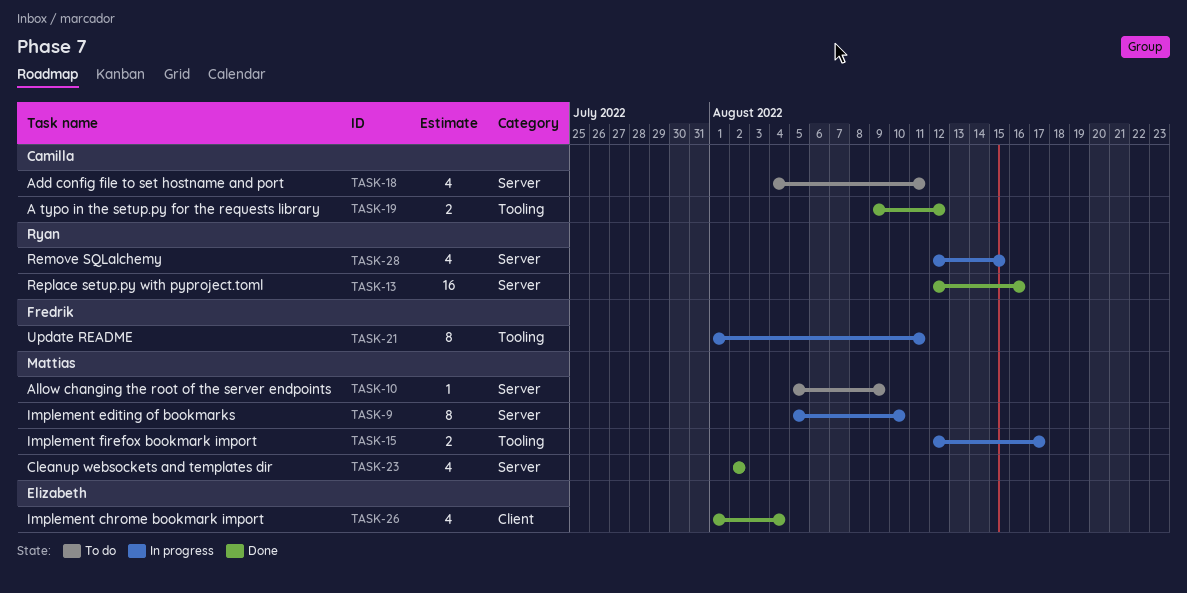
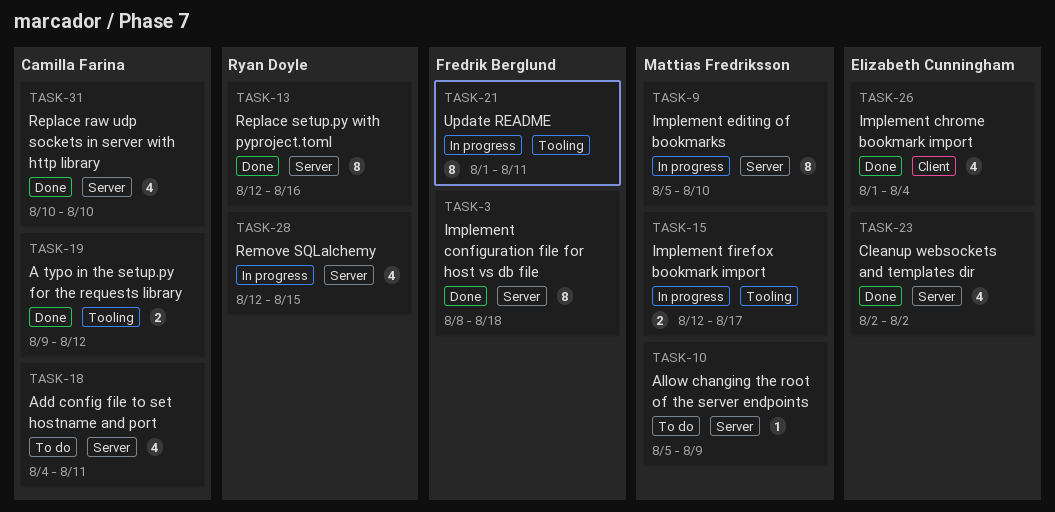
TASK-3: none -> present
TASK-13, estimate: 16 -> 8
TASK-23, owner: Mattias Fredriksson -> Elizabeth Cunningham
TASK-31: none -> present

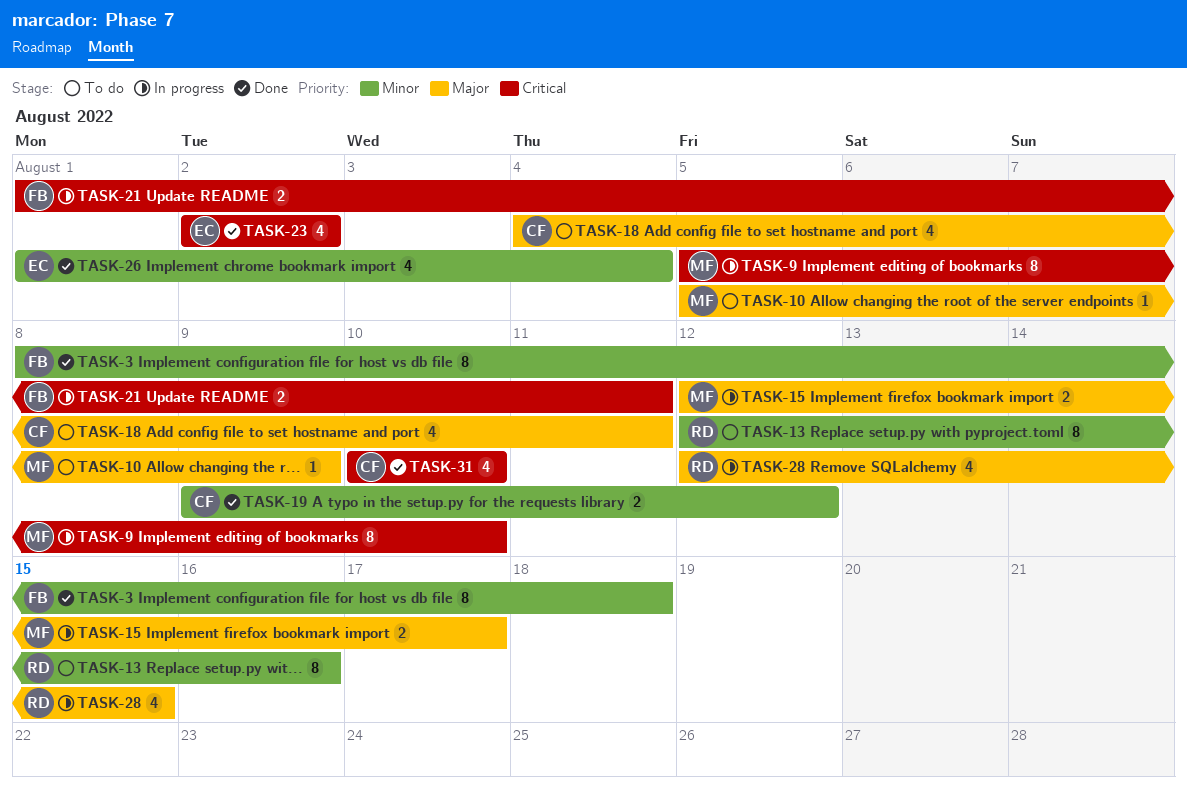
TASK-13, status: Done -> To do
TASK-21, estimate: 8 -> 2

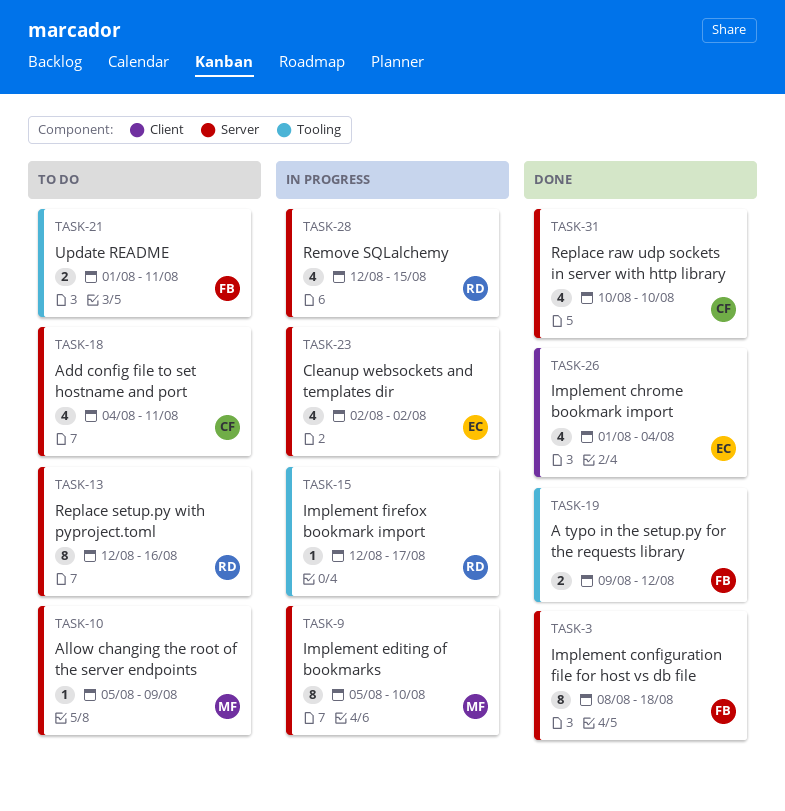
TASK-15, owner: MF -> RD
TASK-15, estimate: 2 -> 1
TASK-19, owner: CF -> FB
TASK-21, status: In progress -> To do
TASK-23, status: Done -> In progress

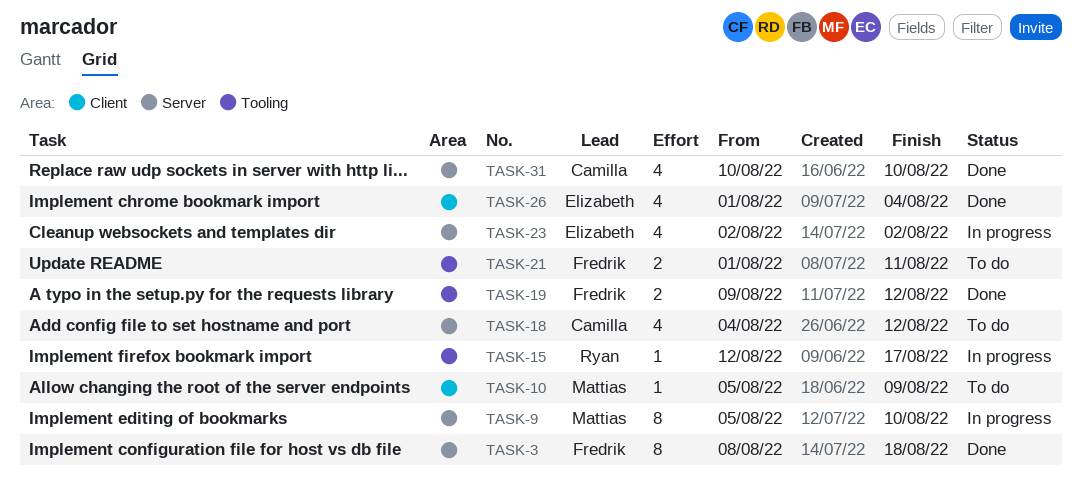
TASK-10, label: Server -> Client
TASK-13: present -> none
TASK-18, due: Aug 11 -> Aug 12
TASK-28: present -> none

